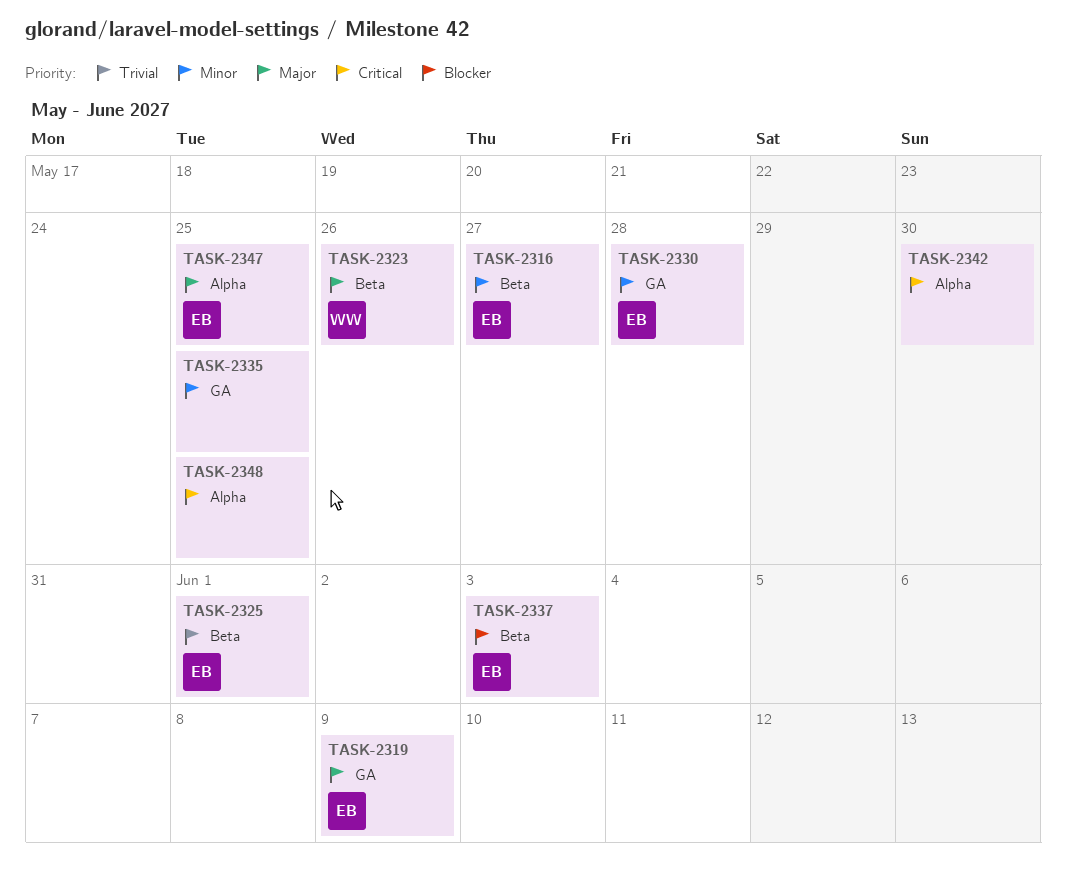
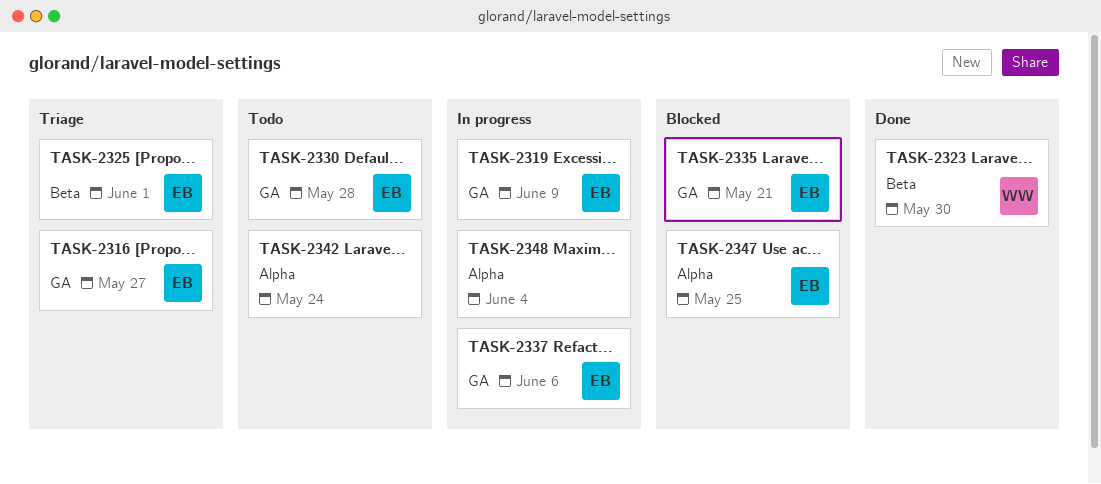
TASK-2316, label: Beta -> GA
TASK-2323, due: May 26 -> May 30
TASK-2335, owner: none -> EB
TASK-2335, due: May 25 -> May 21
TASK-2337, label: Beta -> GA
TASK-2337, due: Jun 3 -> Jun 6
TASK-2342, due: May 30 -> May 24
TASK-2348, due: May 25 -> Jun 4

